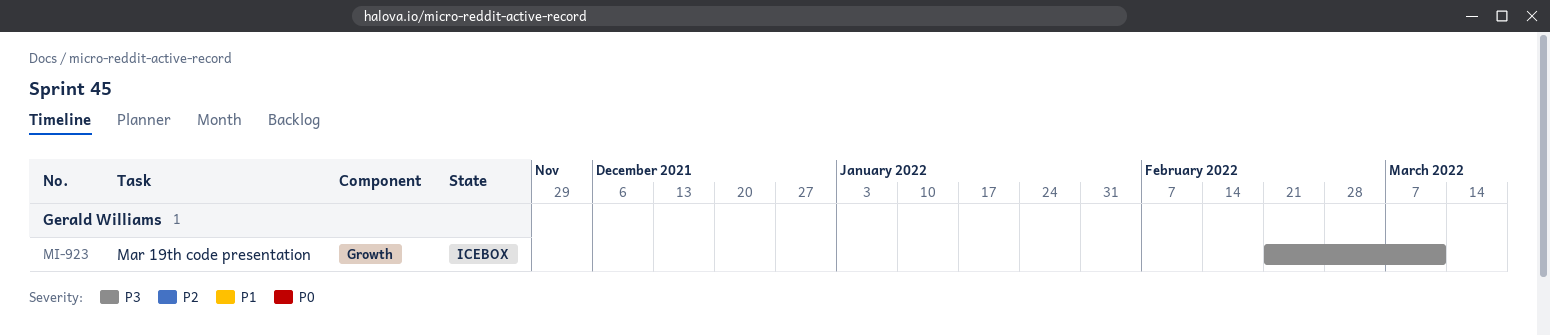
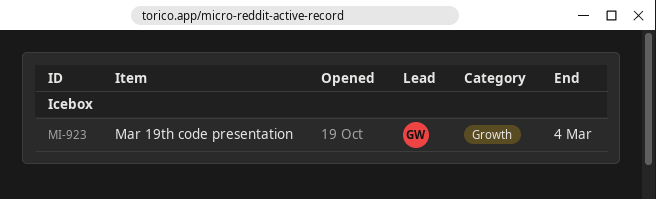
MI-923, due: Mar 11 -> Mar 4

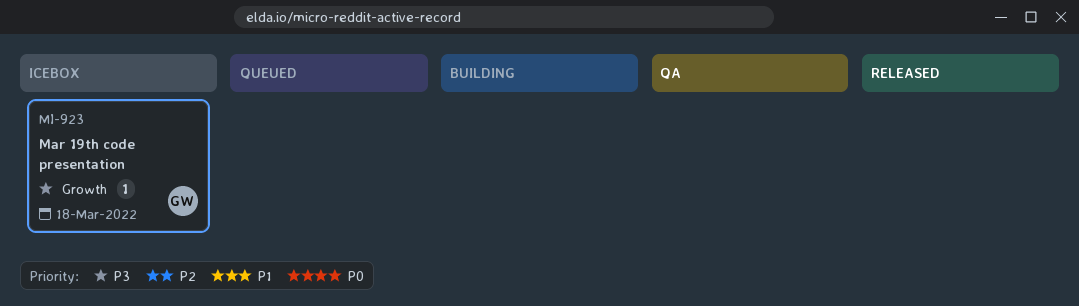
MI-923, due: Mar 4 -> Mar 18

